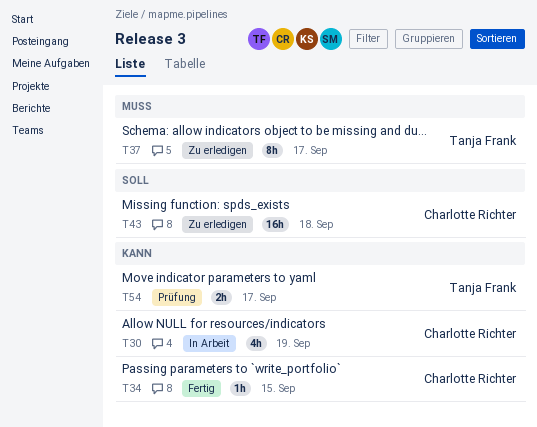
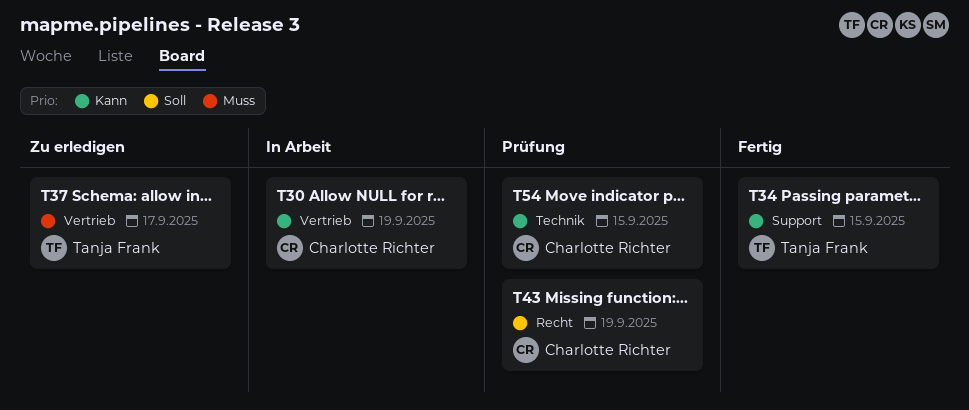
T34, owner: Charlotte Richter -> Tanja Frank
T43, status: Zu erledigen -> Prüfung
T43, due: Sep 18 -> Sep 19
T54, owner: Tanja Frank -> Charlotte Richter
T54, due: Sep 17 -> Sep 15

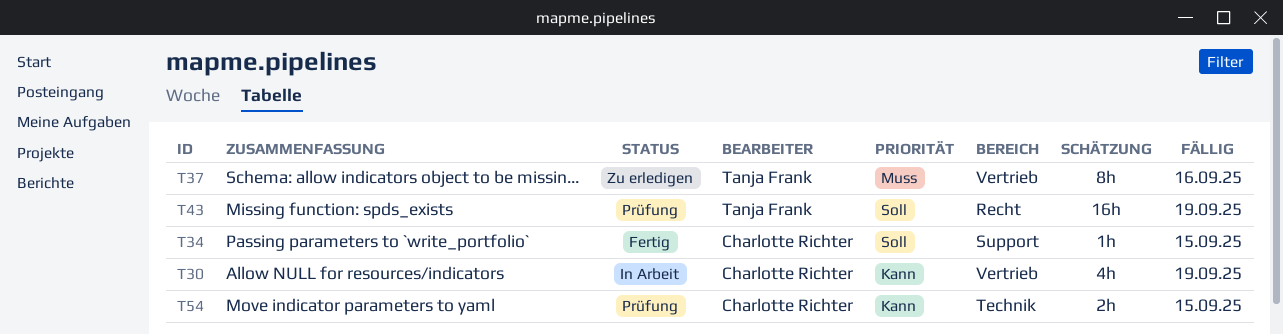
T34, owner: Tanja Frank -> Charlotte Richter
T34, priority: Kann -> Soll
T37, due: Sep 17 -> Sep 16
T43, owner: Charlotte Richter -> Tanja Frank

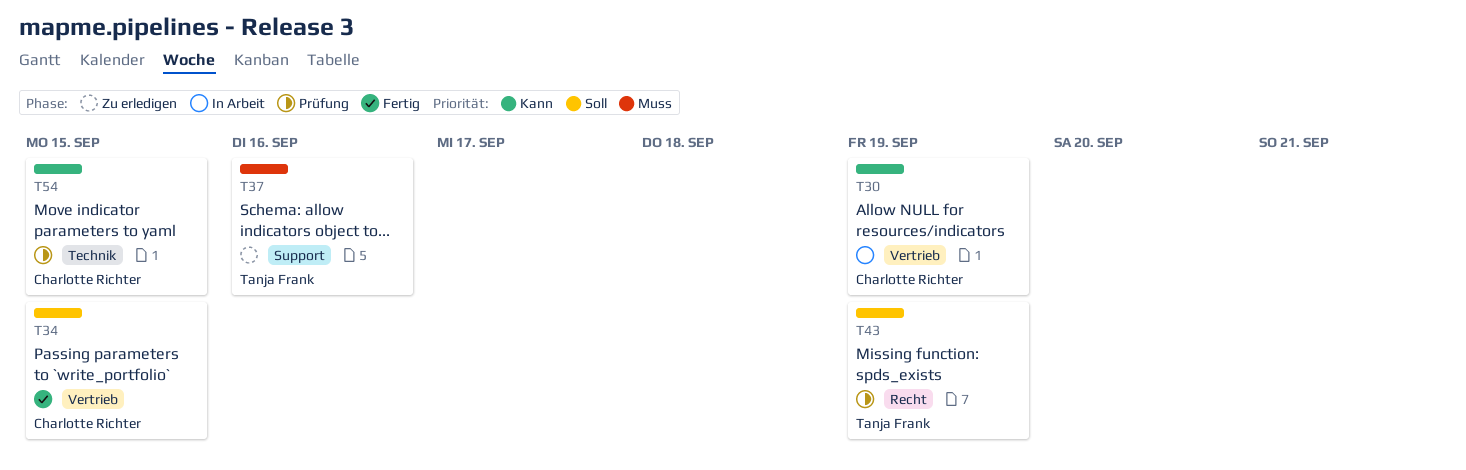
T34, label: Support -> Vertrieb
T37, label: Vertrieb -> Support

